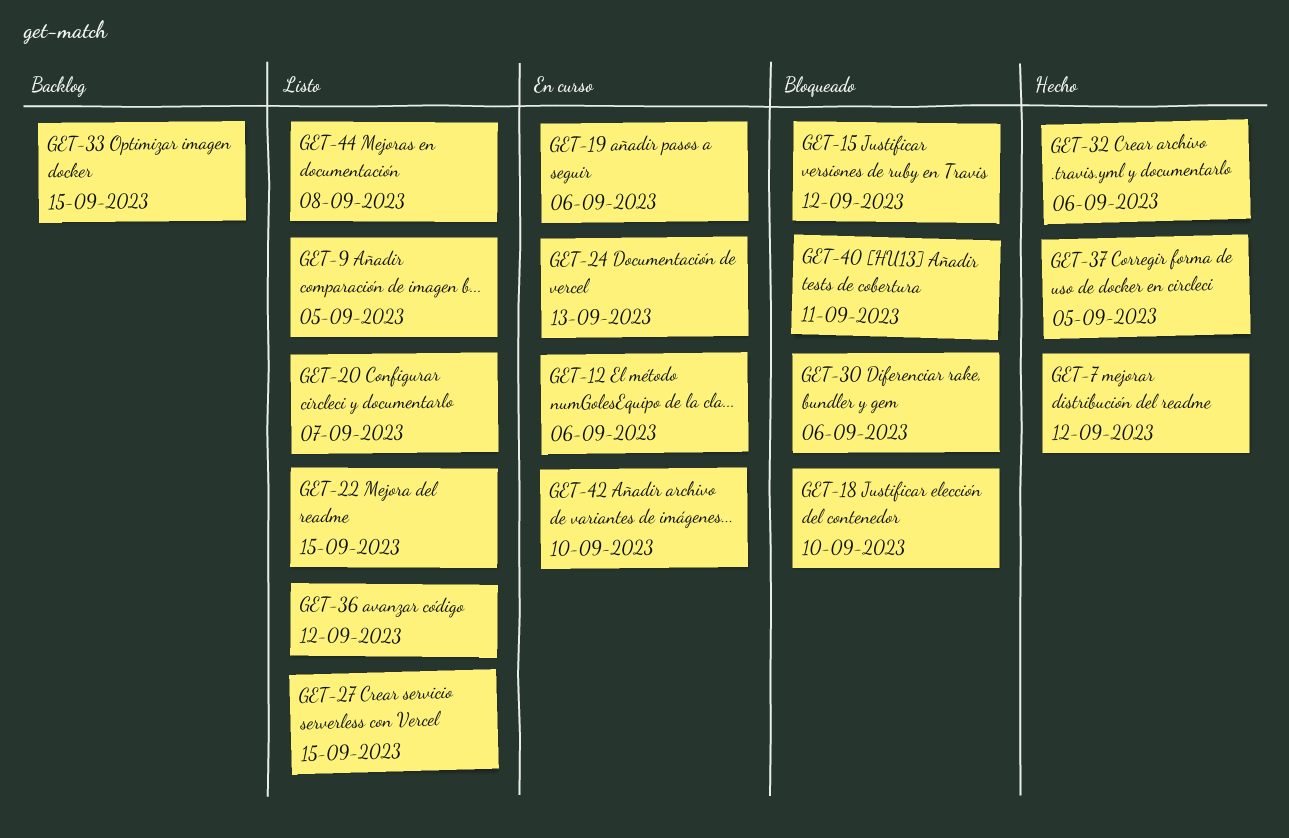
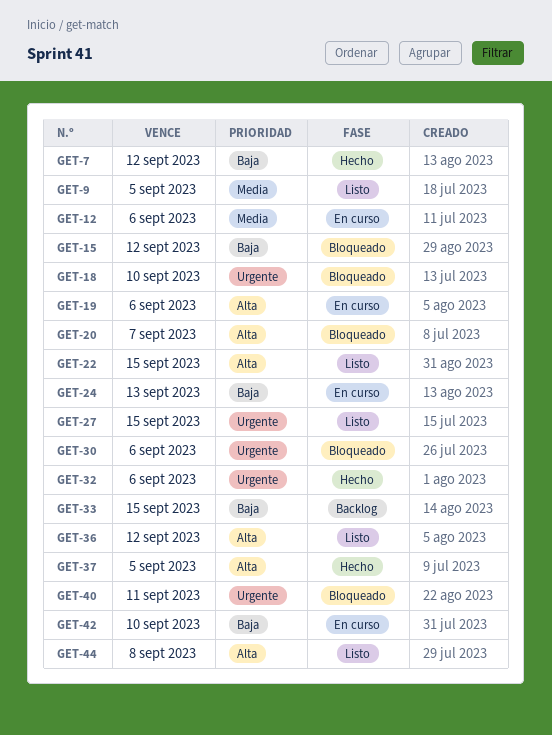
GET-20, status: Listo -> Bloqueado

